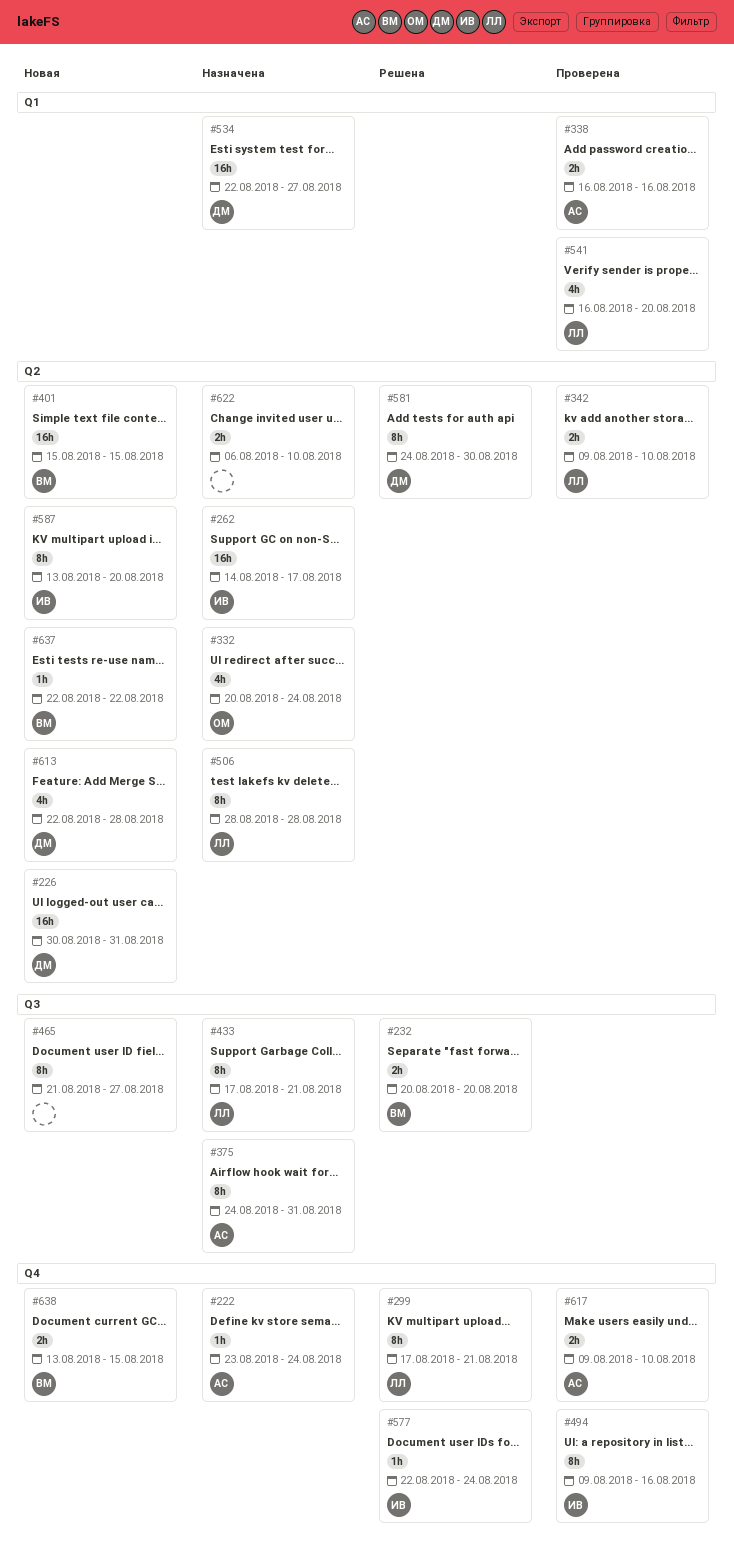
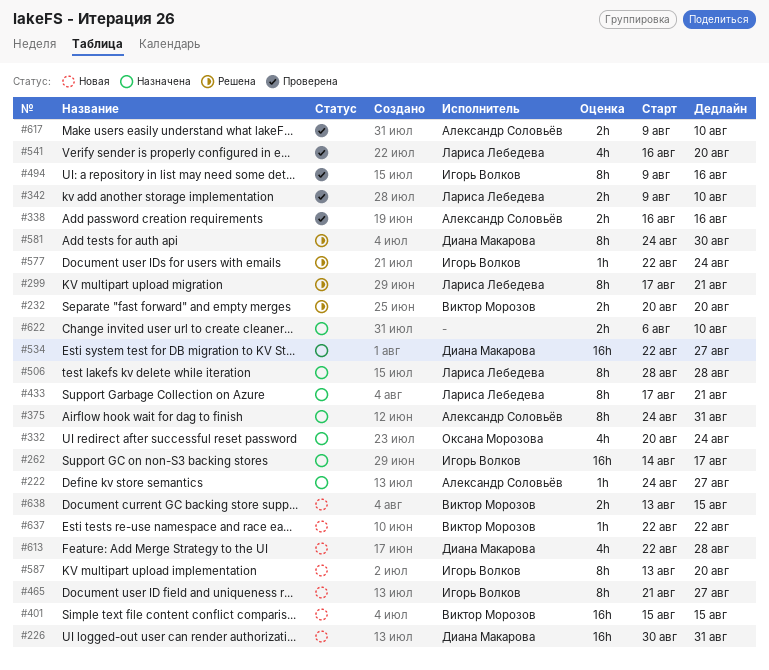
#222, start: Aug 23 -> Aug 24
#222, due: Aug 24 -> Aug 27
#465, owner: none -> Игорь Волков

